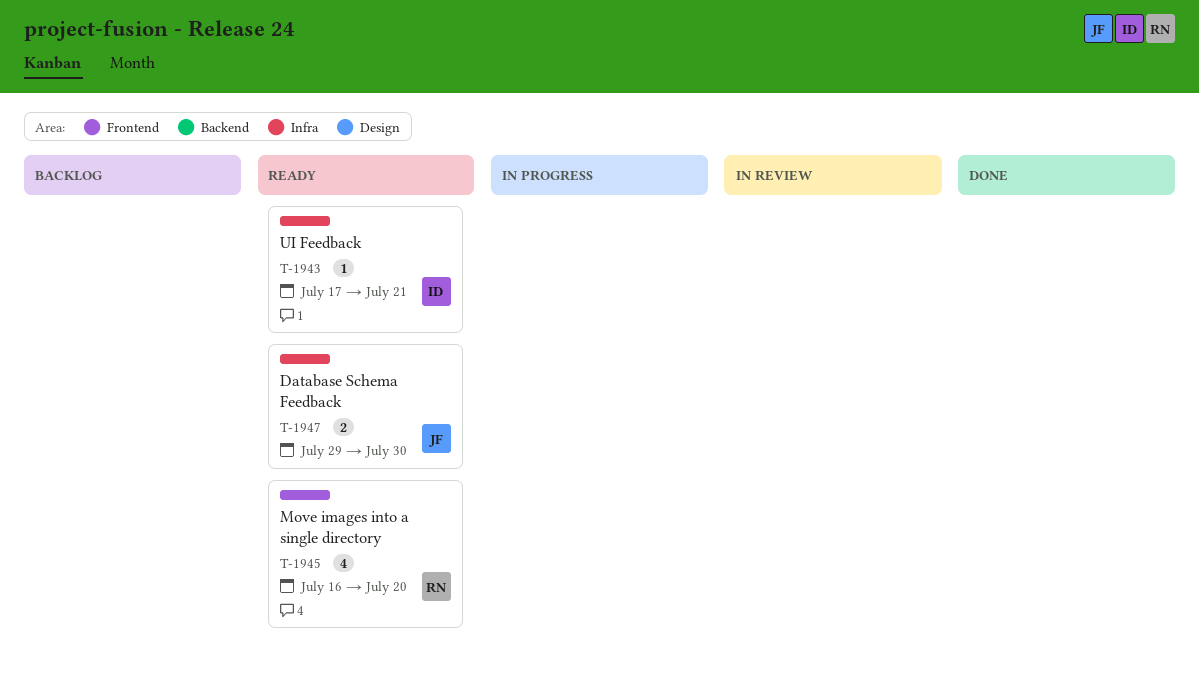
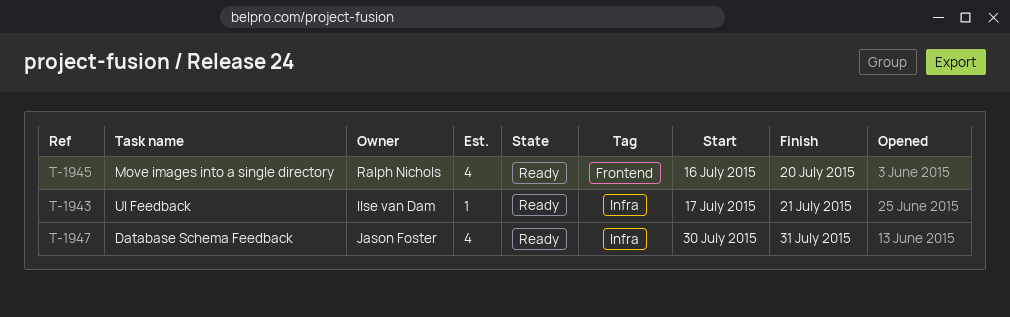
T-1947, estimate: 2 -> 4
T-1947, start: Jul 29 -> Jul 30
T-1947, due: Jul 30 -> Jul 31

